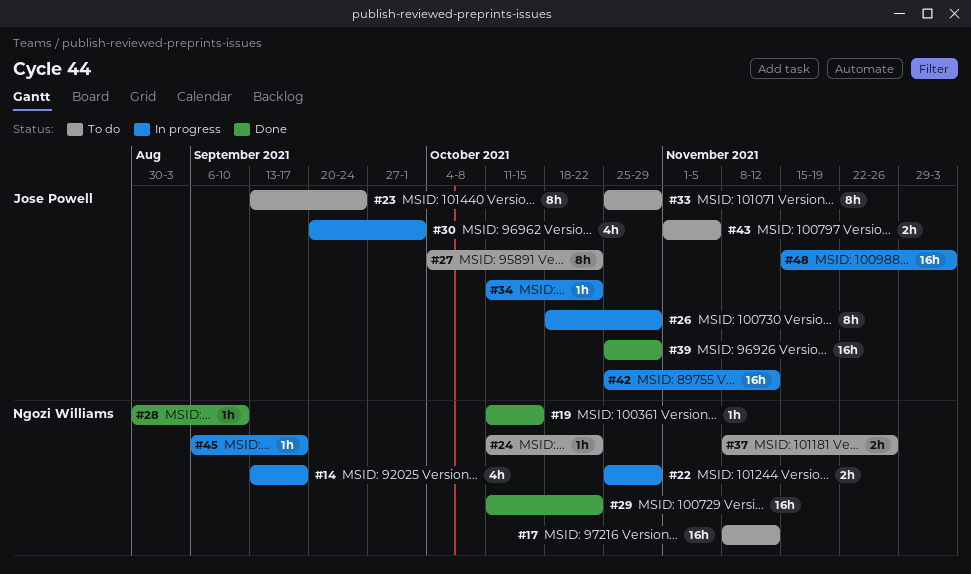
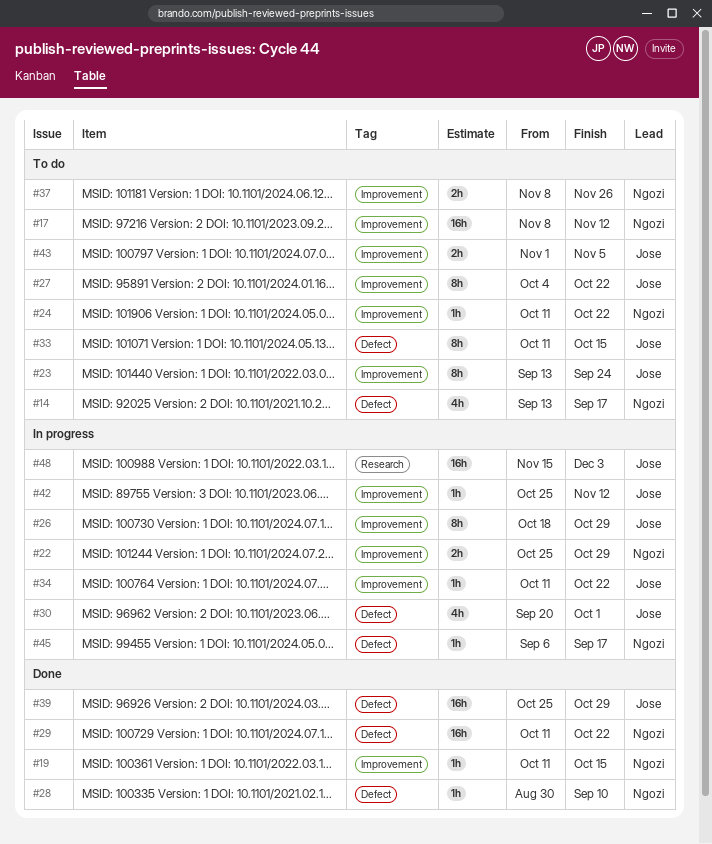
#14, status: In progress -> To do
#33, start: Oct 25 -> Oct 11
#33, due: Oct 29 -> Oct 15
#42, estimate: 16h -> 1h

